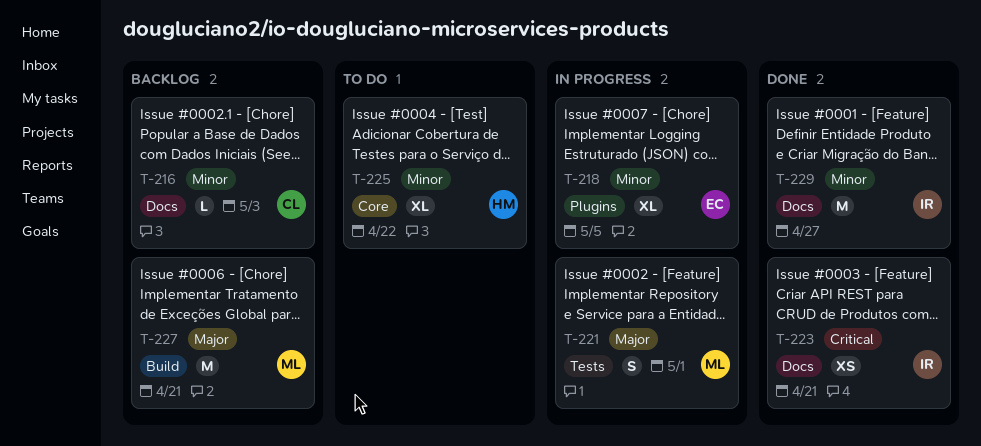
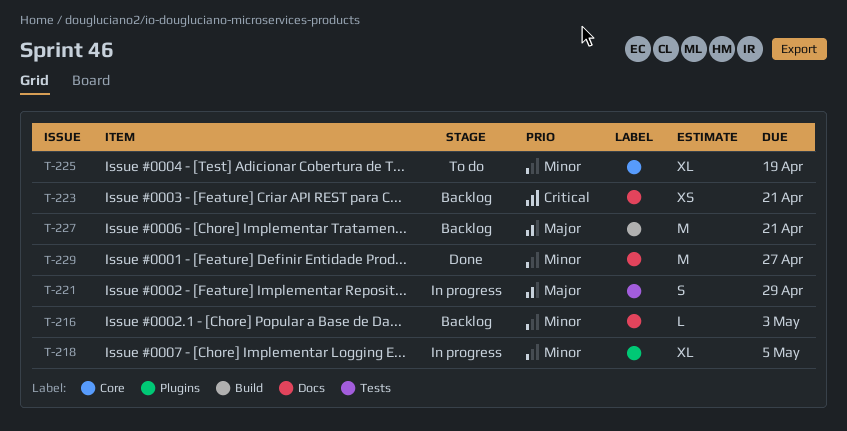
T-221, due: May 1 -> Apr 29
T-223, status: Done -> Backlog
T-225, due: Apr 22 -> Apr 19

